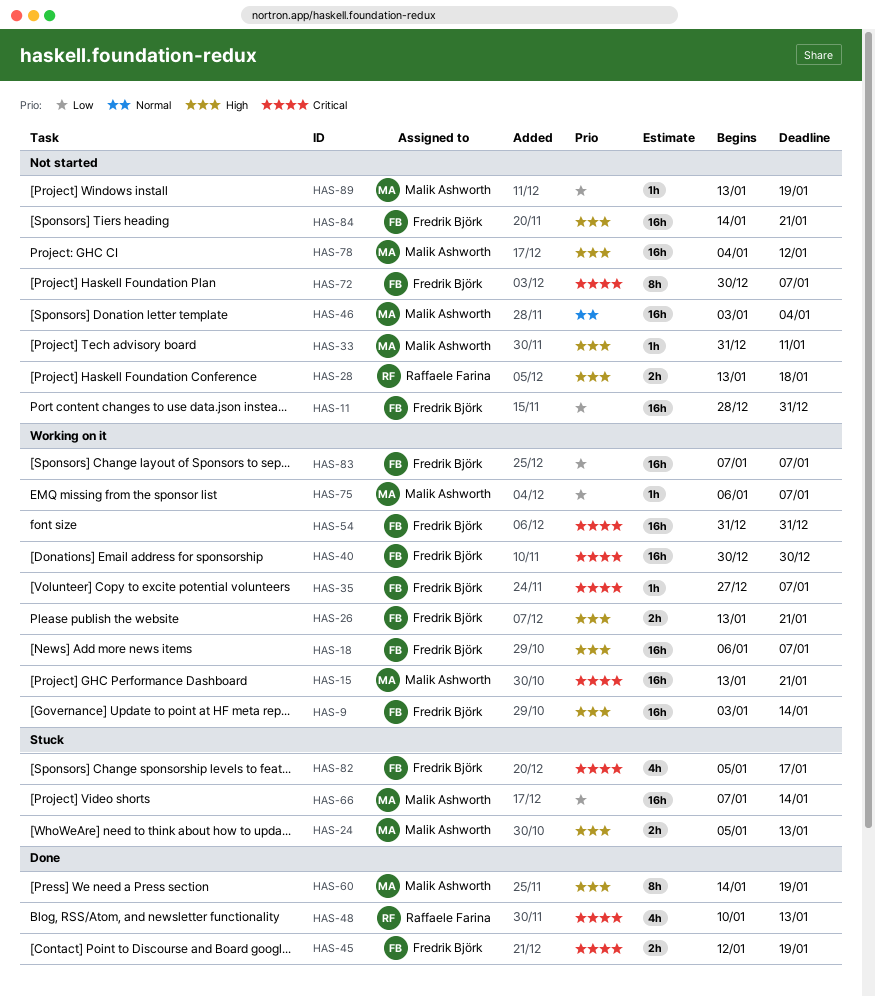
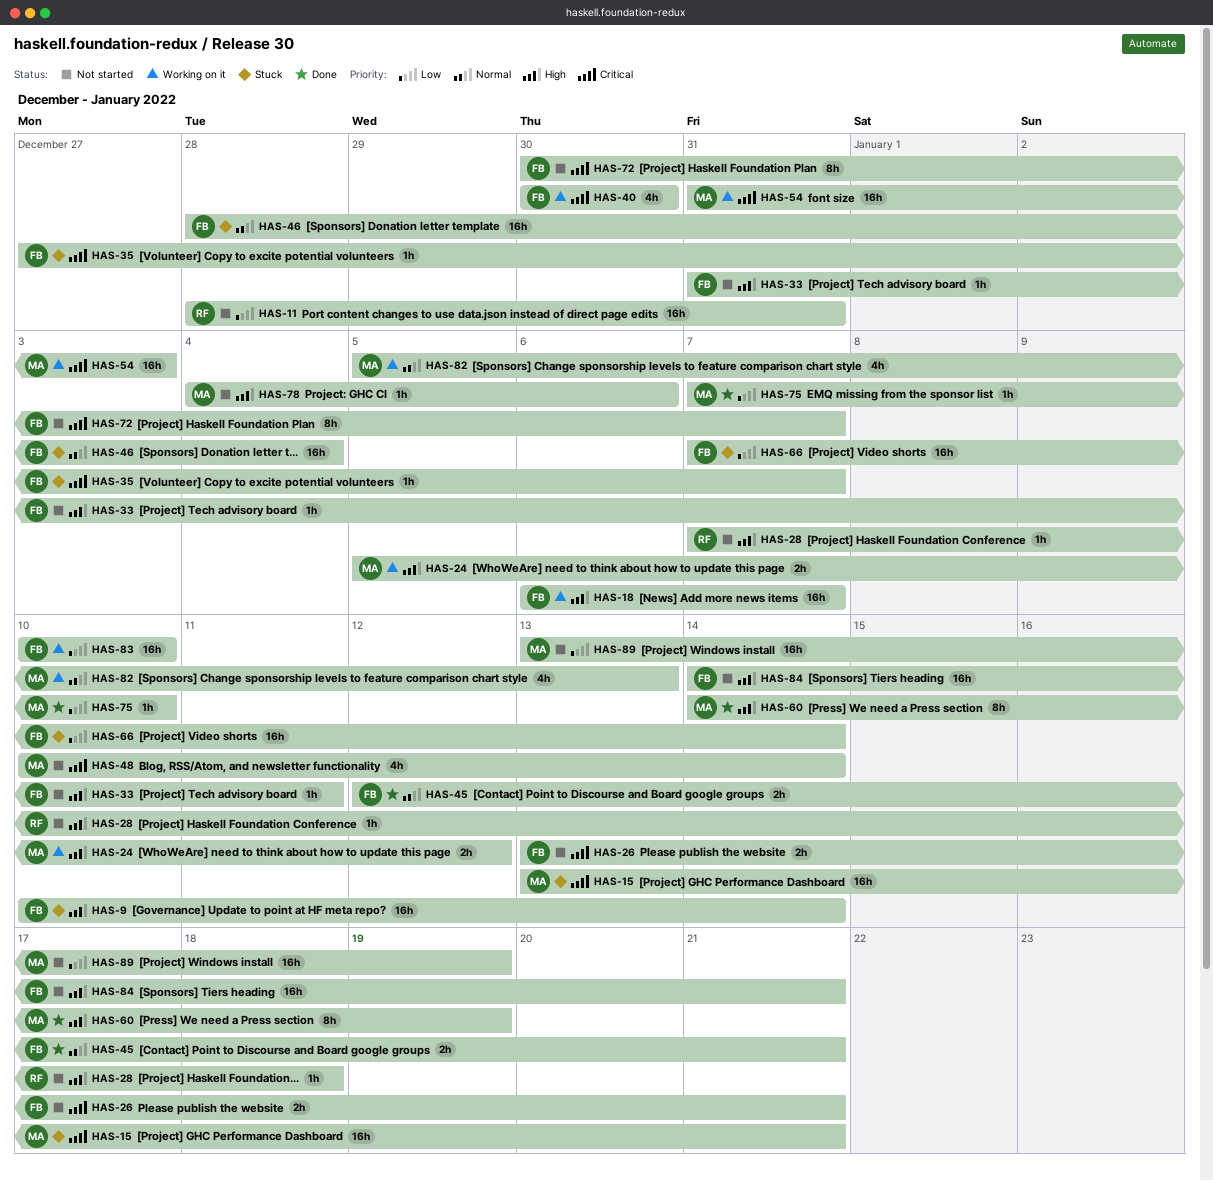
HAS-9, status: Working on it -> Stuck
HAS-9, start: Jan 3 -> Jan 10
HAS-11, owner: Fredrik Björk -> Raffaele Farina
HAS-15, status: Working on it -> Stuck
HAS-24, status: Stuck -> Working on it
HAS-24, due: Jan 13 -> Jan 12
HAS-26, status: Working on it -> Not started
HAS-26, priority: High -> Critical
HAS-28, estimate: 2h -> 1h
HAS-28, start: Jan 13 -> Jan 7
HAS-33, owner: Malik Ashworth -> Fredrik Björk
HAS-35, status: Working on it -> Stuck
HAS-40, estimate: 16h -> 4h
HAS-45, priority: Critical -> Normal
HAS-45, due: Jan 19 -> Jan 21
HAS-46, status: Not started -> Stuck
HAS-46, owner: Malik Ashworth -> Fredrik Björk
HAS-46, start: Jan 3 -> Dec 28
HAS-48, status: Done -> Not started
HAS-48, owner: Raffaele Farina -> Malik Ashworth
HAS-48, due: Jan 13 -> Jan 14
HAS-54, owner: Fredrik Björk -> Malik Ashworth
HAS-54, due: Dec 31 -> Jan 3
HAS-66, owner: Malik Ashworth -> Fredrik Björk
HAS-75, status: Working on it -> Done
HAS-75, start: Jan 6 -> Jan 7
HAS-75, due: Jan 7 -> Jan 10
HAS-78, estimate: 16h -> 1h
HAS-78, due: Jan 12 -> Jan 6
HAS-82, status: Stuck -> Working on it
HAS-82, owner: Fredrik Björk -> Malik Ashworth
HAS-82, priority: Critical -> Normal
HAS-82, due: Jan 17 -> Jan 13
HAS-83, start: Jan 7 -> Jan 10
HAS-83, due: Jan 7 -> Jan 10
HAS-89, estimate: 1h -> 16h

